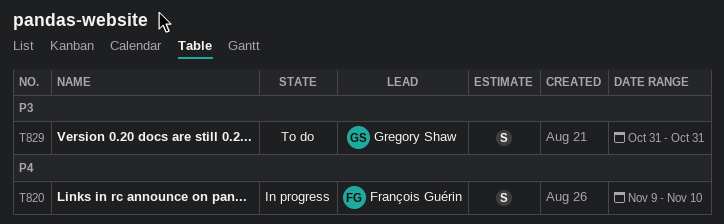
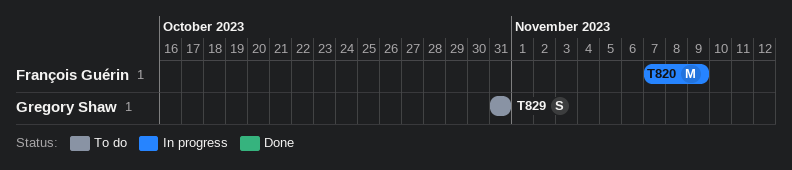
T820, estimate: S -> M
T820, start: Nov 9 -> Nov 7
T820, due: Nov 10 -> Nov 9

